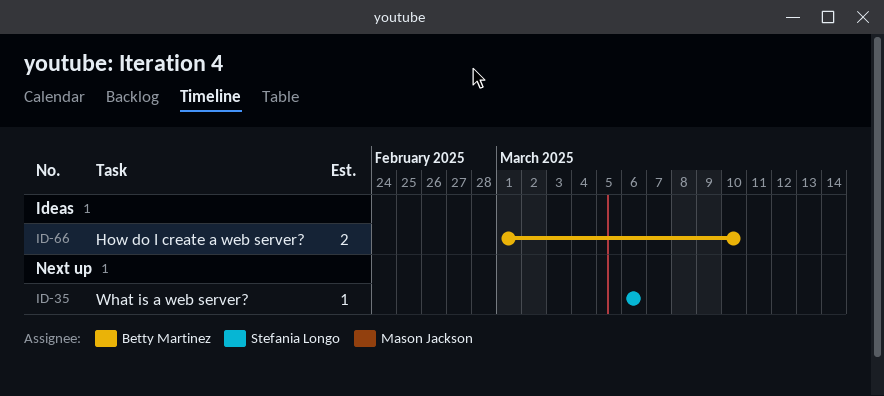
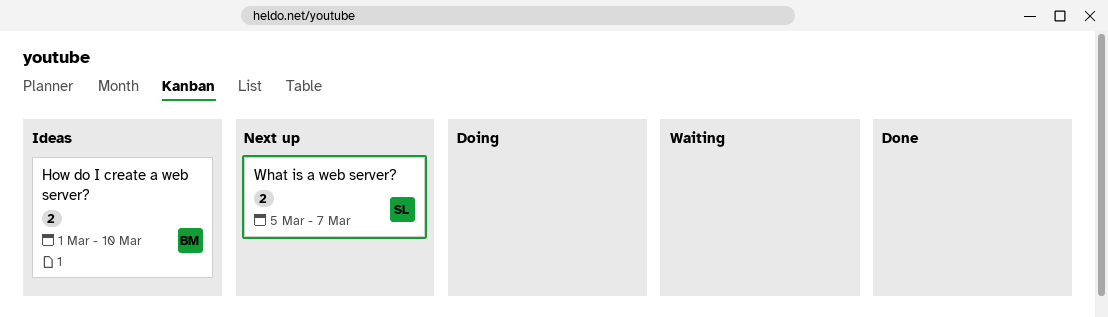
What is a web server?, estimate: 1 -> 2
What is a web server?, start: Mar 6 -> Mar 5
What is a web server?, due: Mar 6 -> Mar 7

